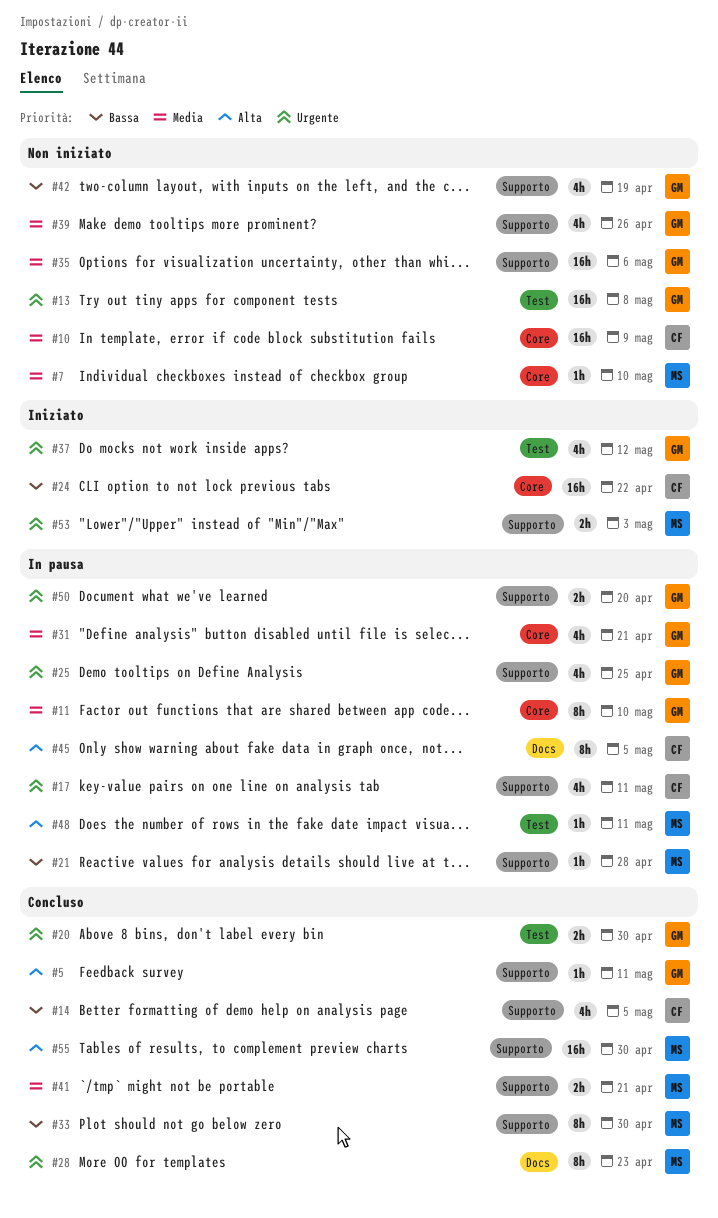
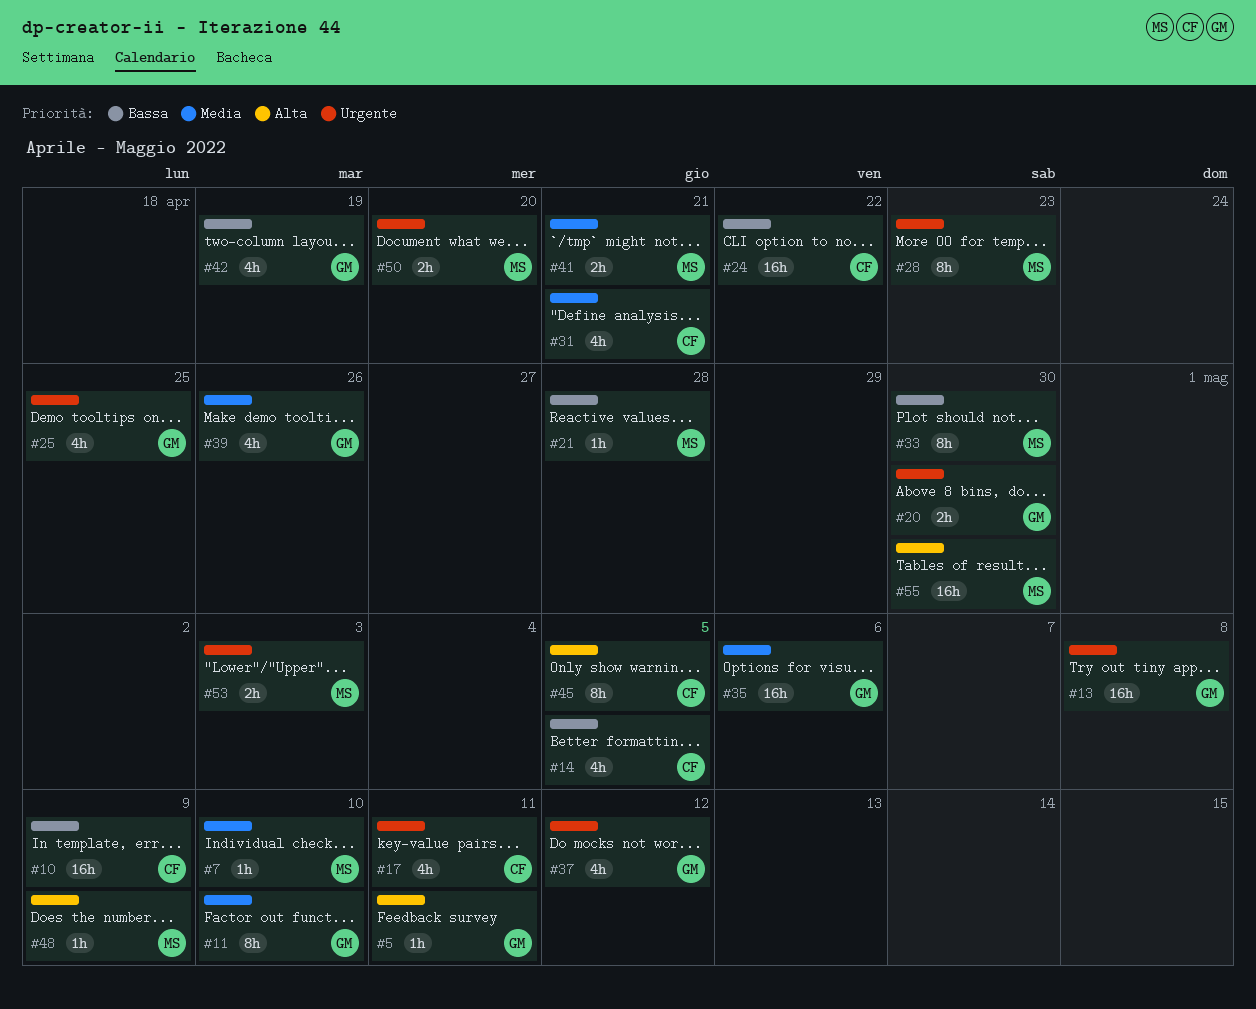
#10, priority: Media -> Bassa
#31, owner: GM -> CF
#48, due: May 11 -> May 9
#50, owner: GM -> MS

